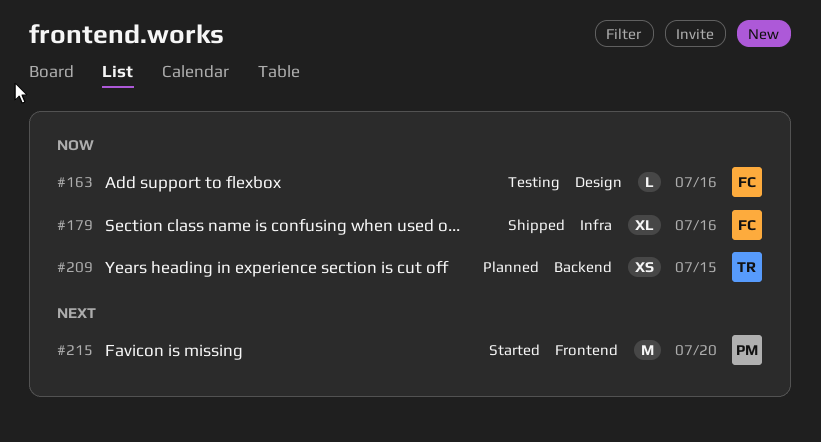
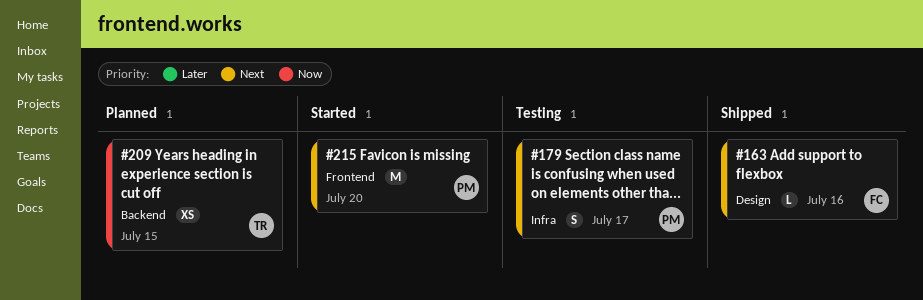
#163, status: Testing -> Shipped
#163, priority: Now -> Next
#179, status: Shipped -> Testing
#179, owner: FC -> PM
#179, priority: Now -> Next
#179, estimate: XL -> S
#179, due: Jul 16 -> Jul 17

